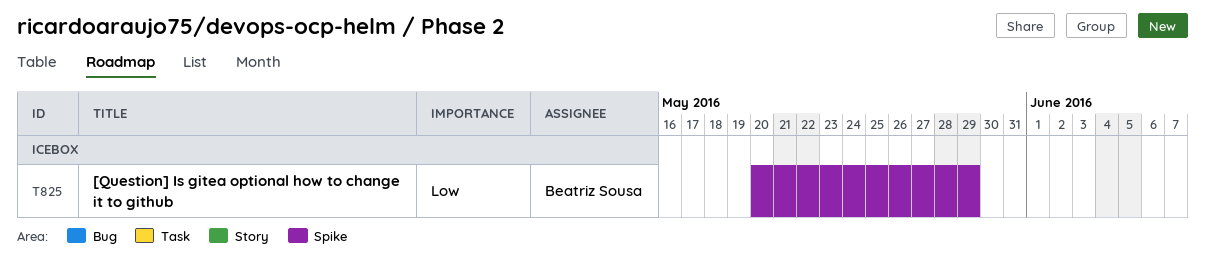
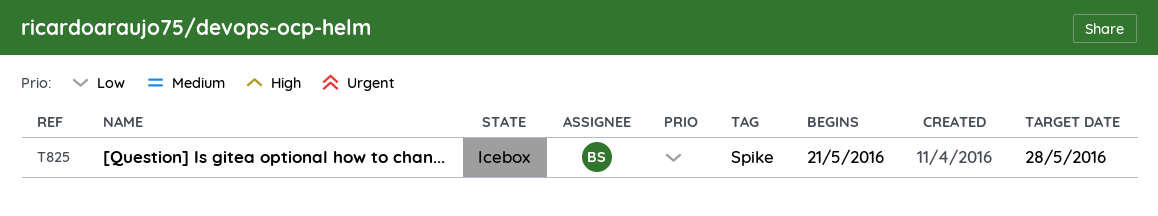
T825, start: May 20 -> May 21
T825, due: May 29 -> May 28

